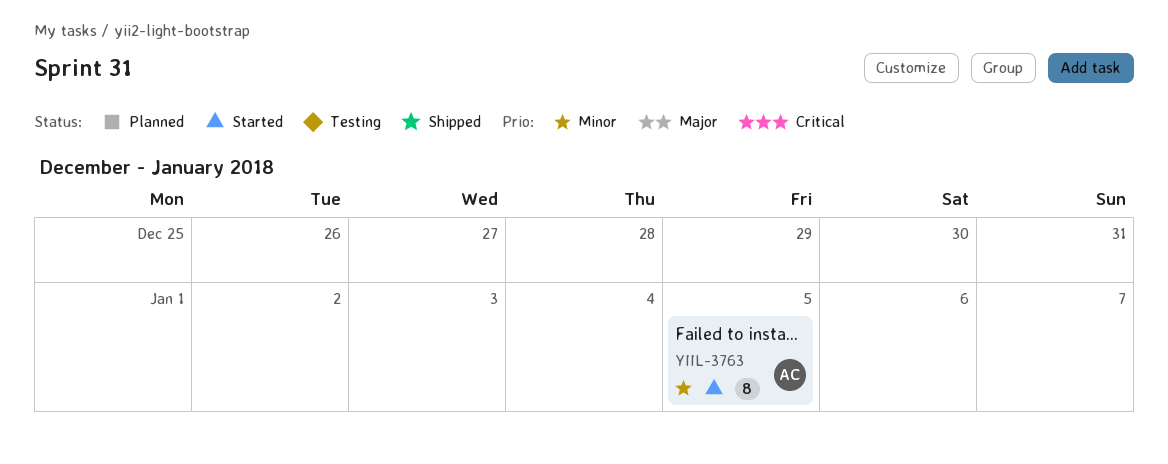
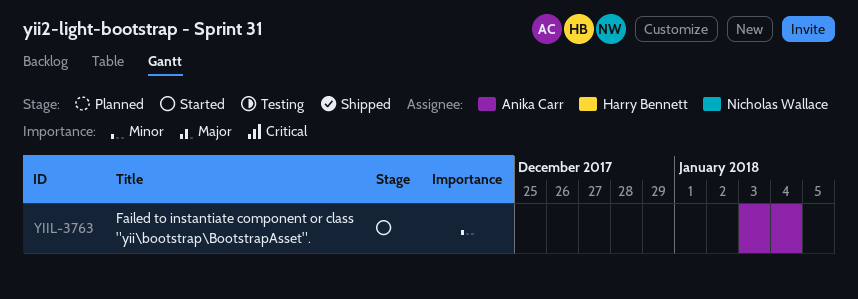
YIIL-3763, due: Jan 5 -> Jan 4

